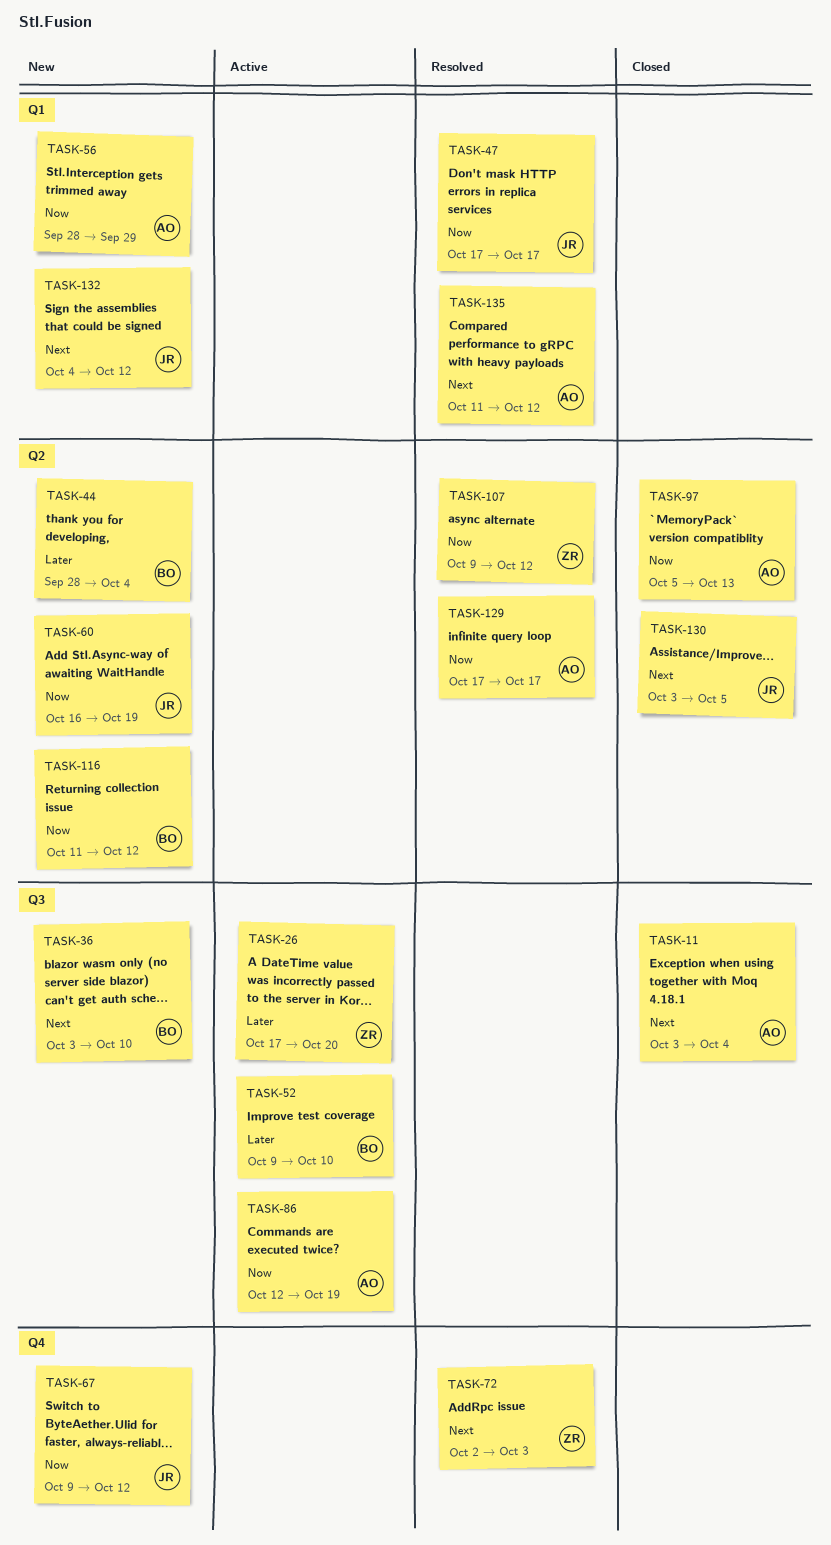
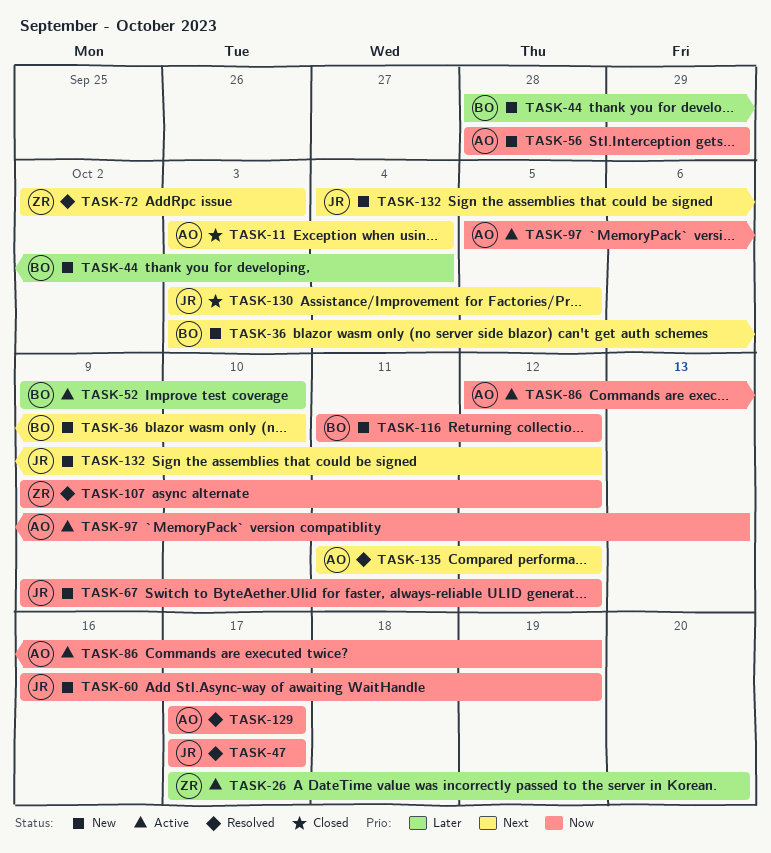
TASK-97, status: Closed -> Active

